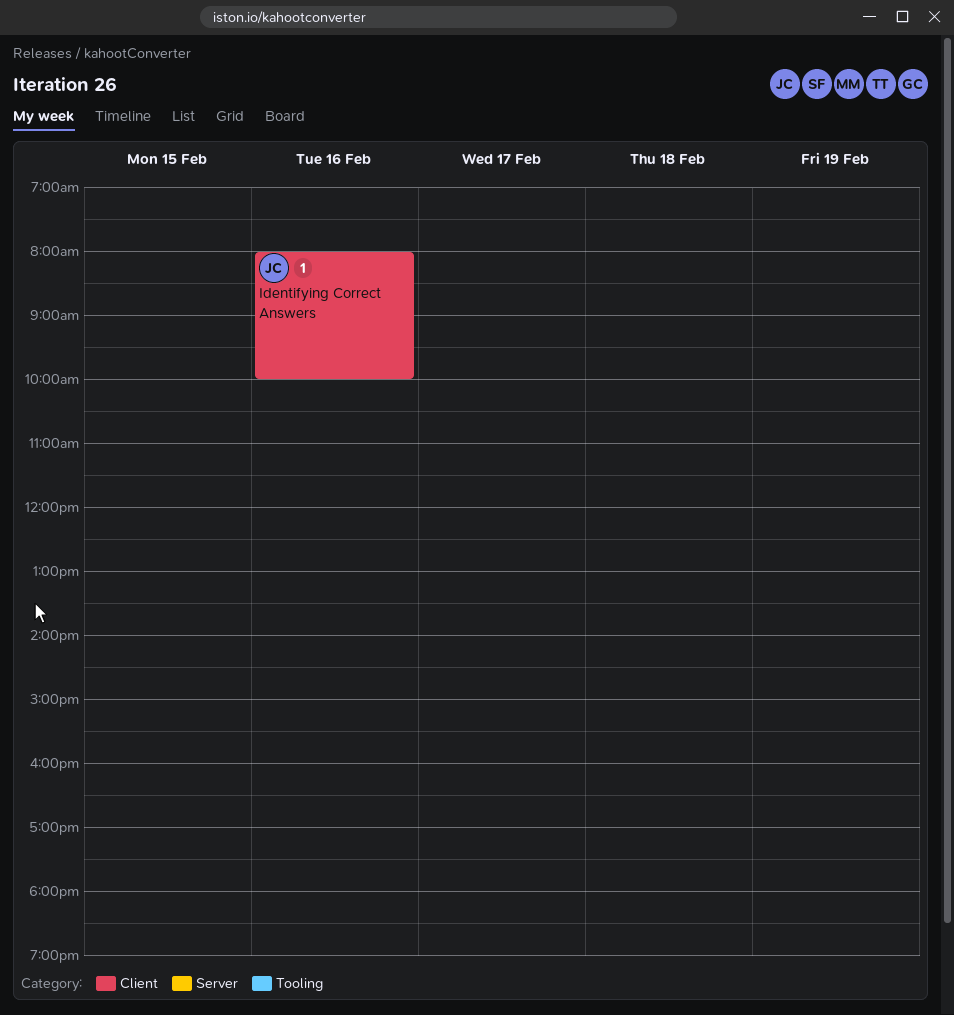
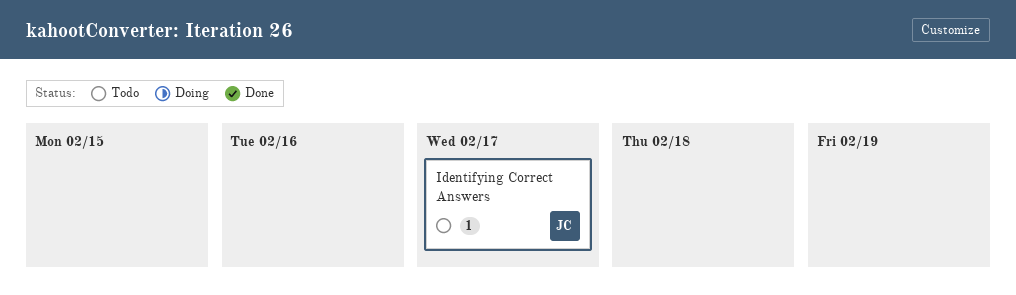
Identifying Correct Answers, day: Feb 16 -> Feb 17

